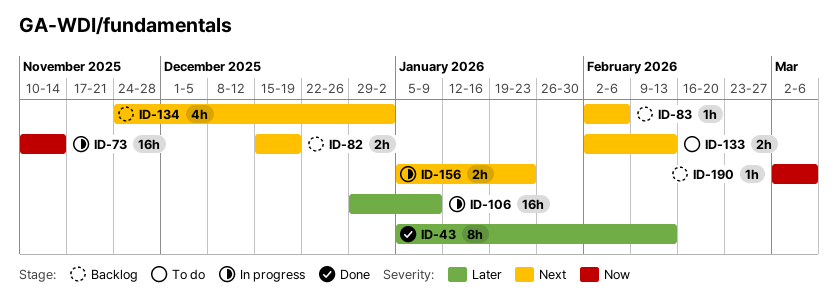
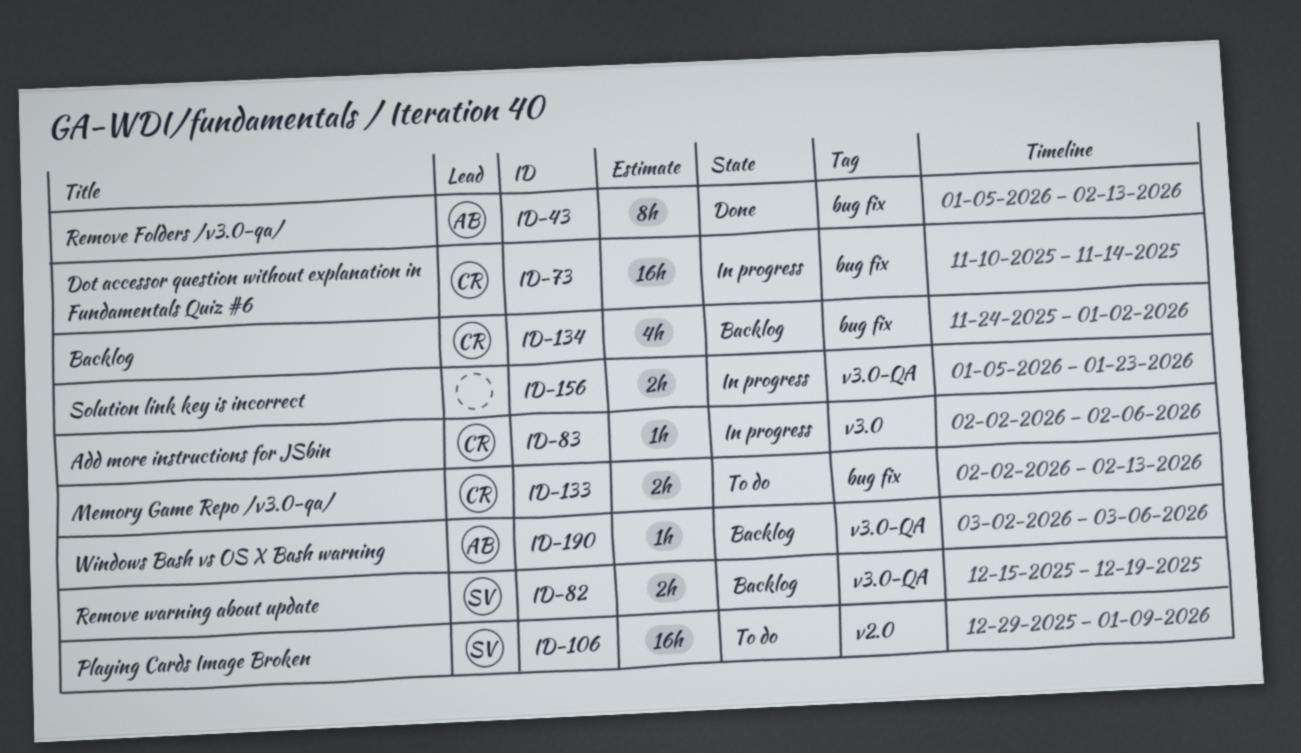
ID-83, status: Backlog -> In progress
ID-106, status: In progress -> To do

